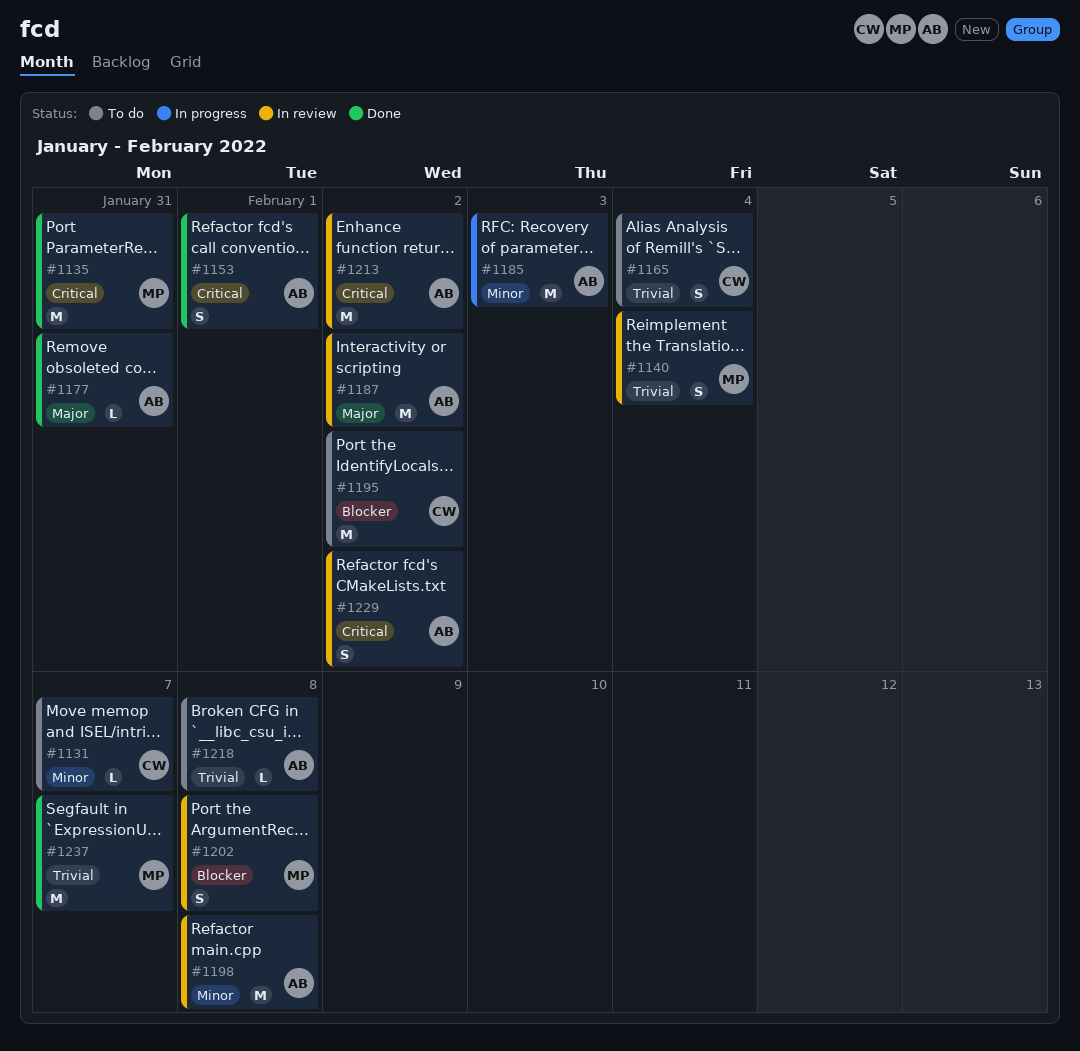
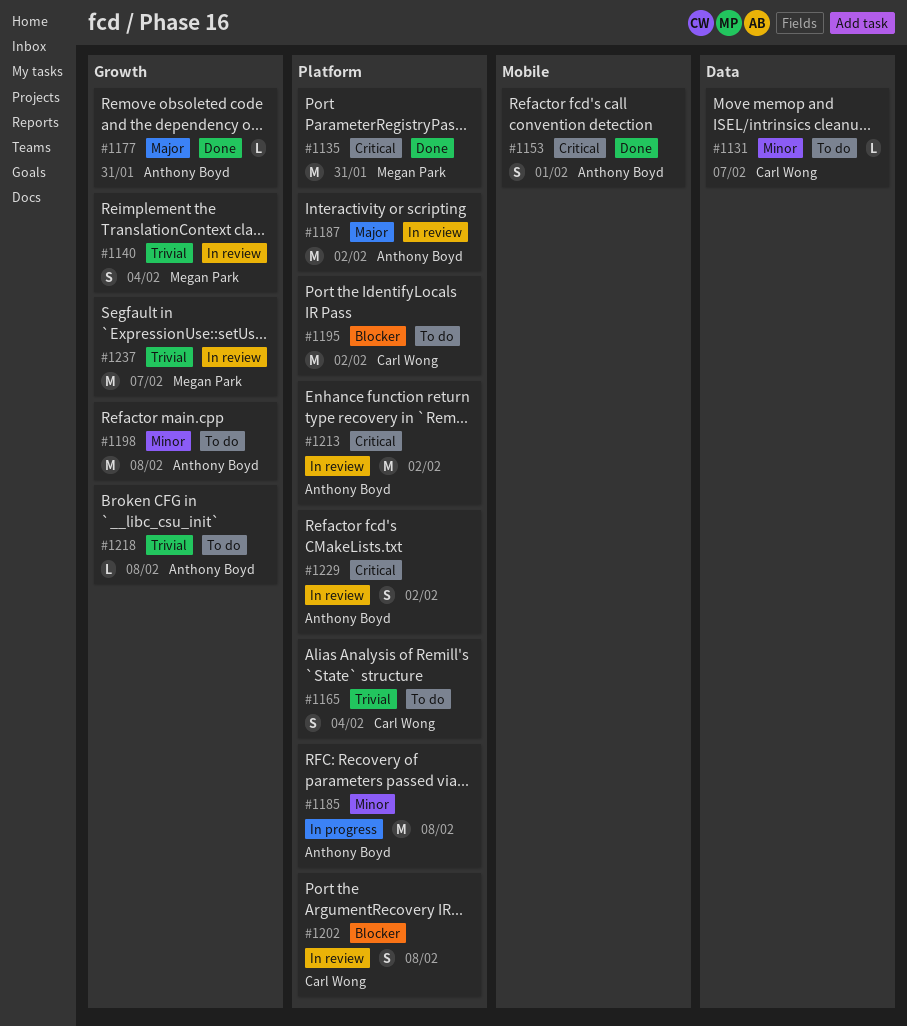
#1185, due: Feb 3 -> Feb 8
#1198, status: In review -> To do
#1202, owner: Megan Park -> Carl Wong
#1237, status: Done -> In review

